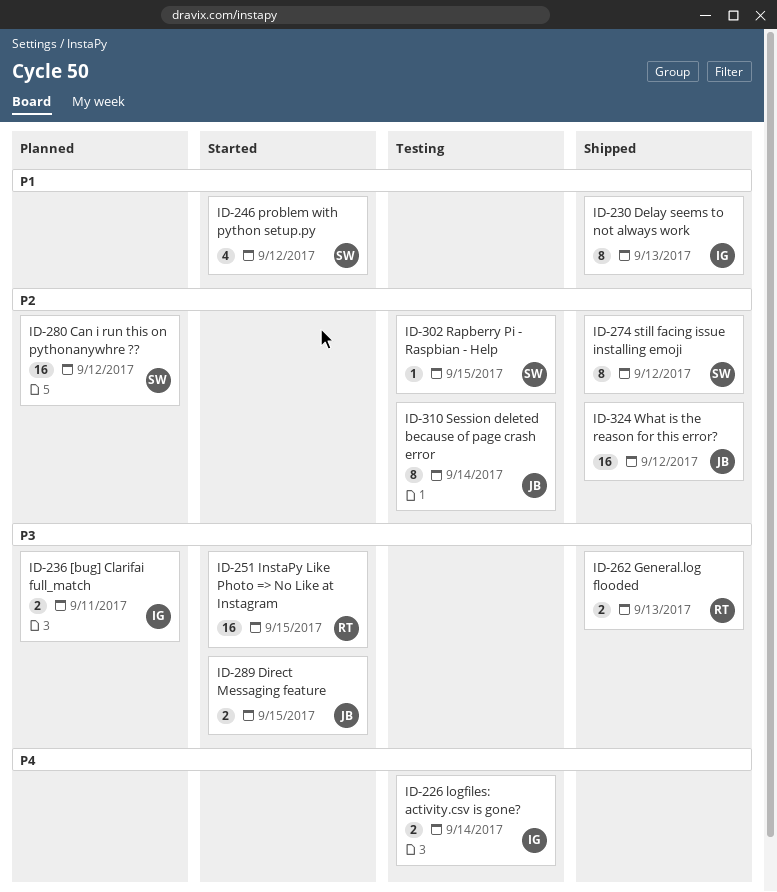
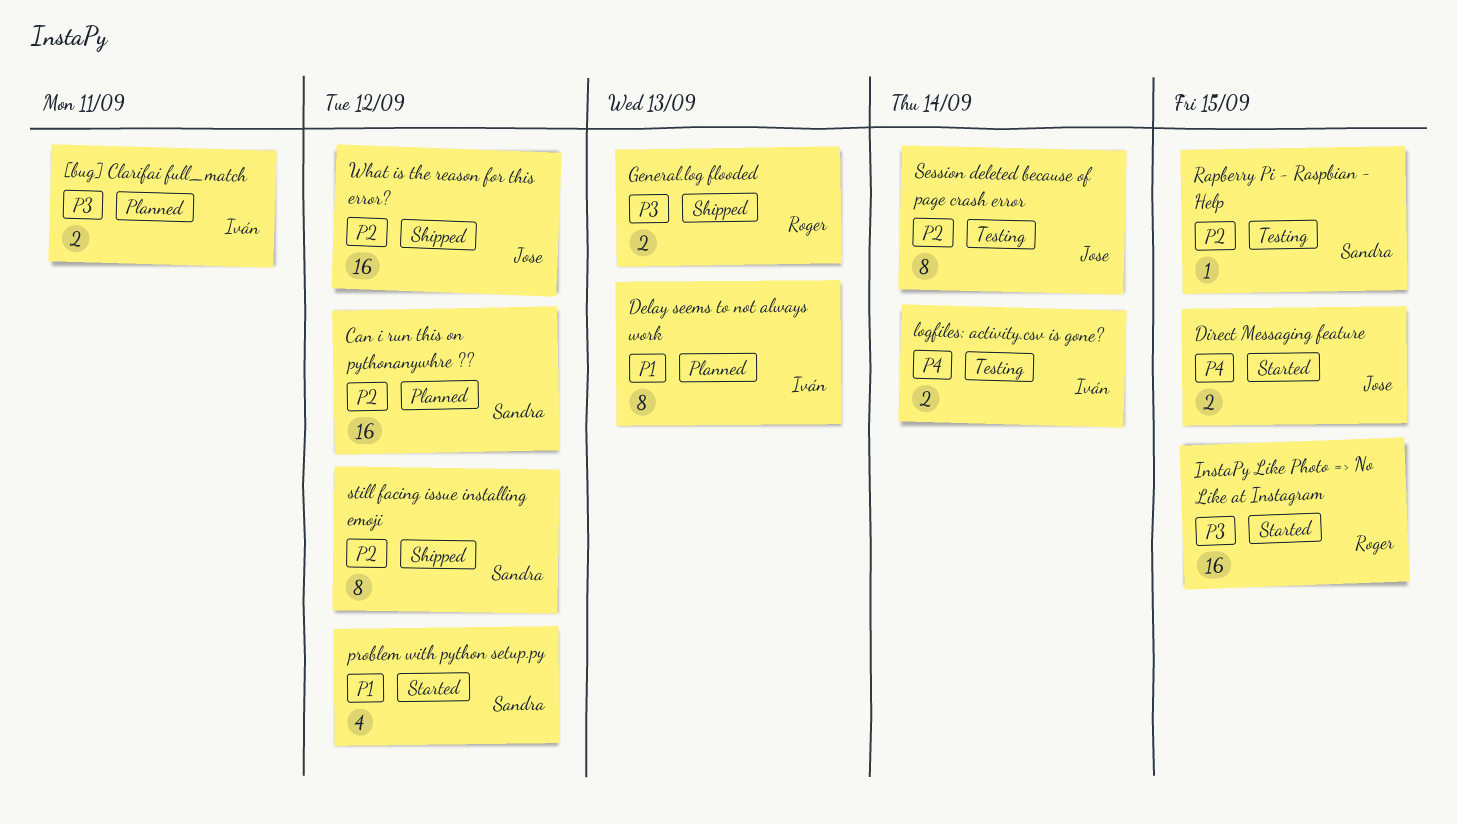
Delay seems to not always work, status: Shipped -> Planned
Direct Messaging feature, priority: P3 -> P4

